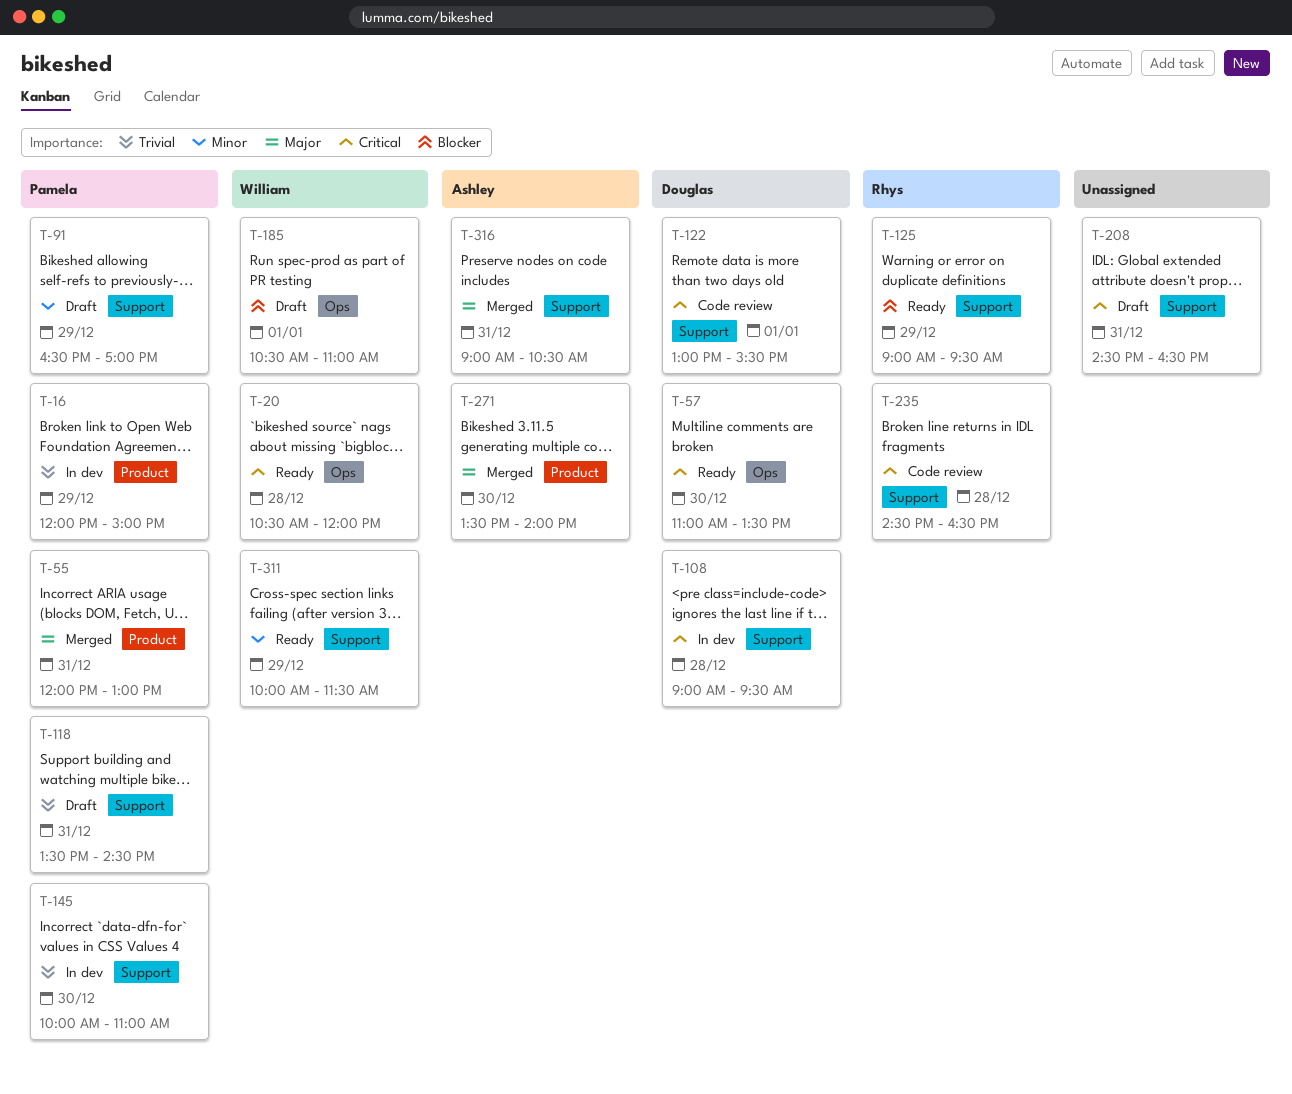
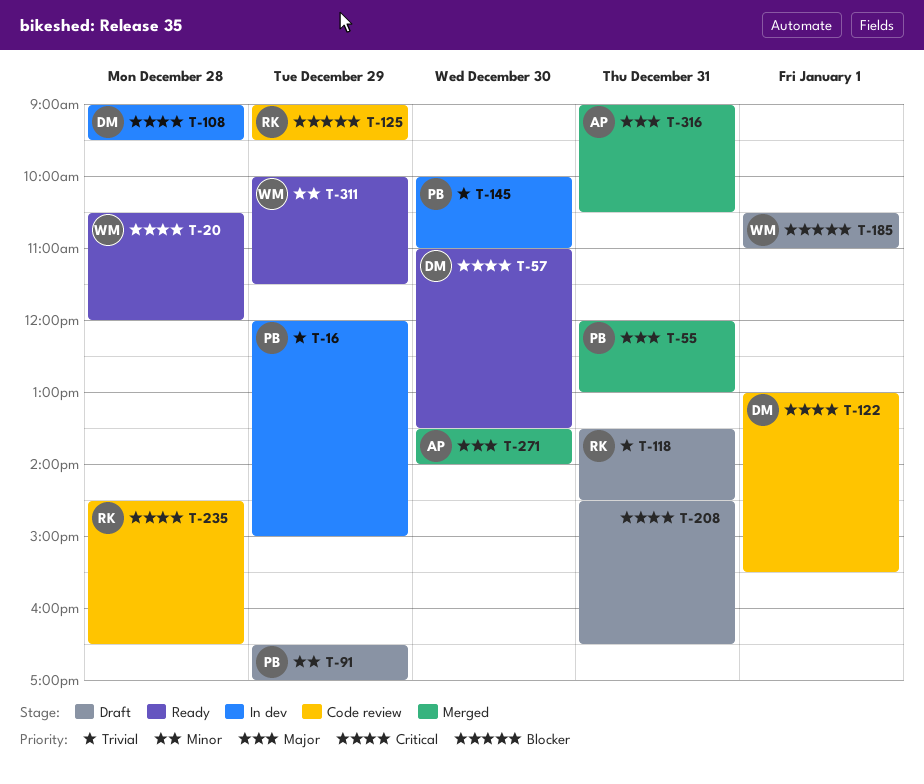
T-118, owner: Pamela -> Rhys
T-125, status: Ready -> Code review

